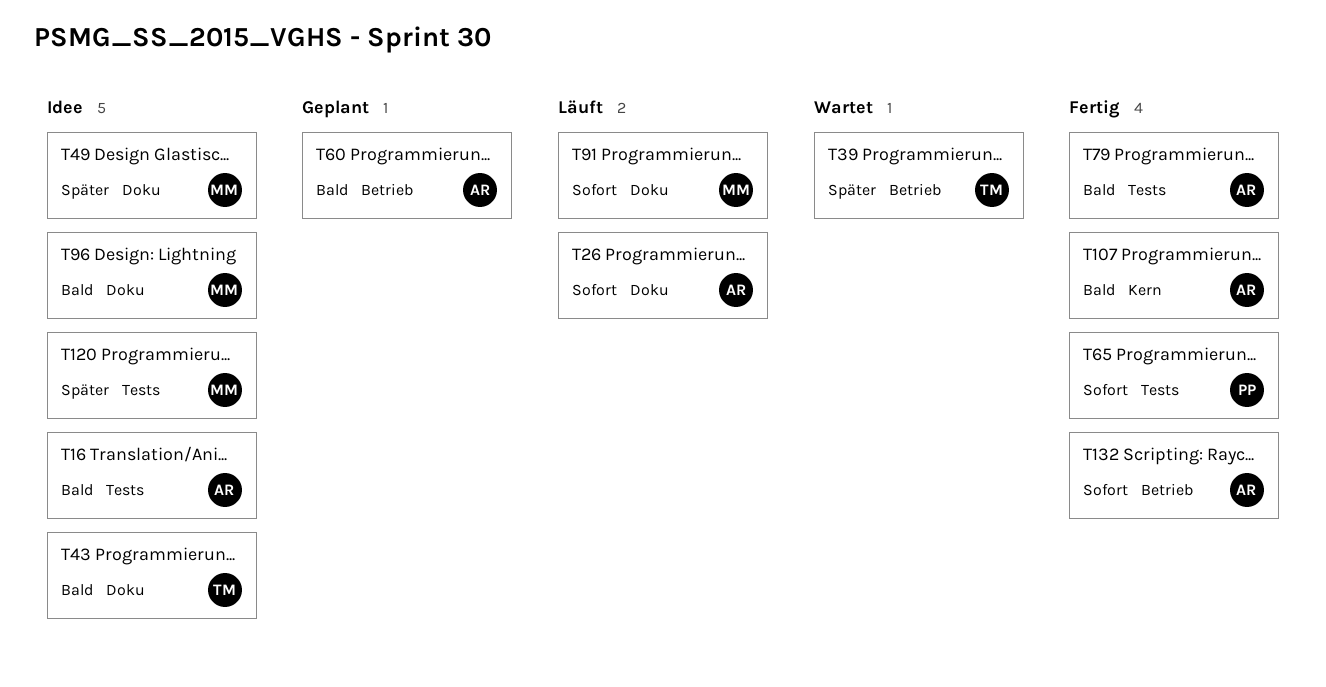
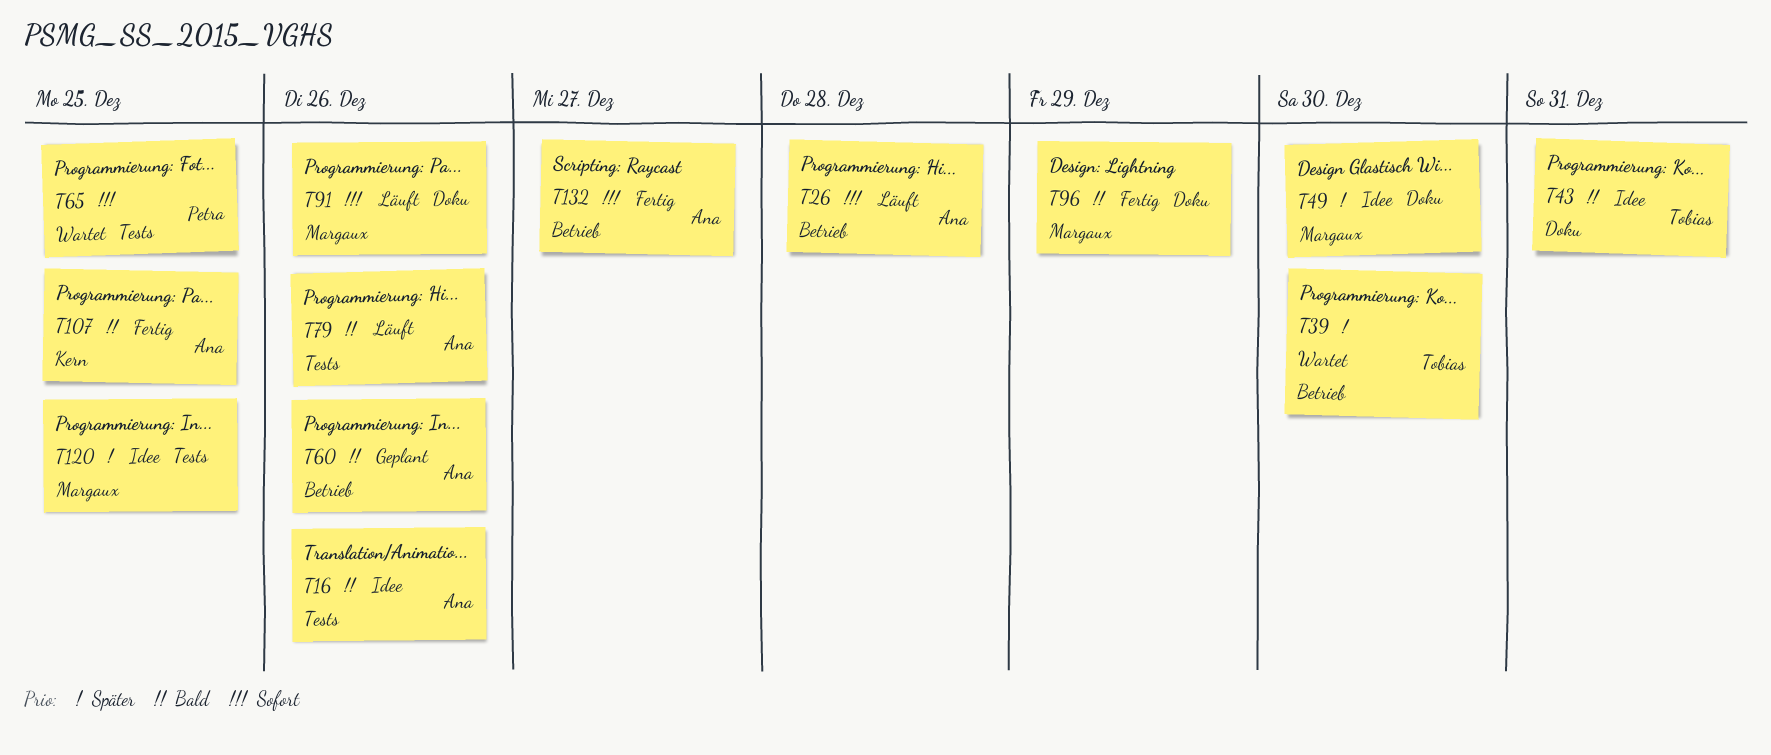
T26, label: Doku -> Betrieb
T65, status: Fertig -> Wartet
T79, status: Fertig -> Läuft
T96, status: Idee -> Fertig

